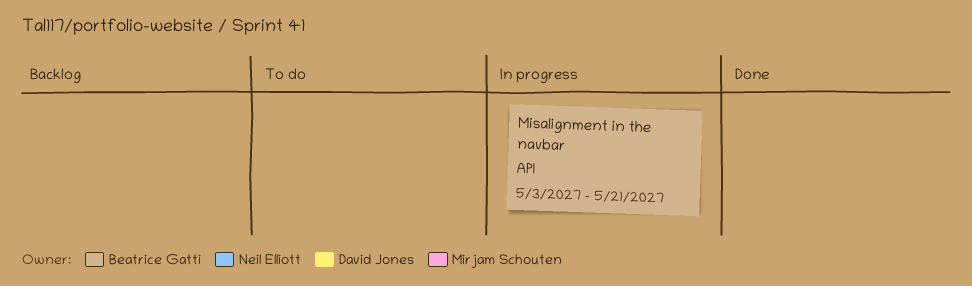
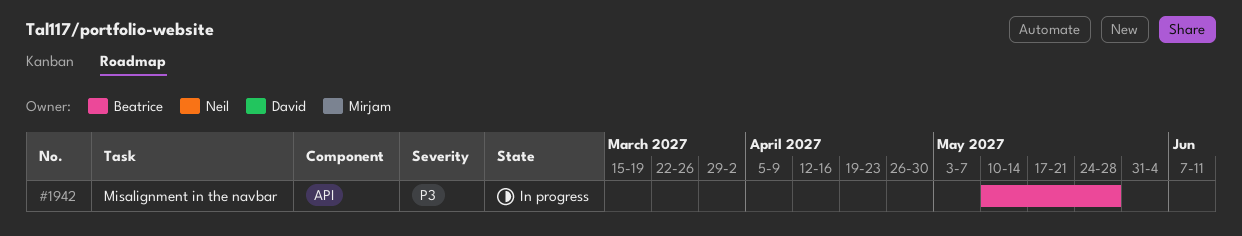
Misalignment in the navbar, start: May 3 -> May 10
Misalignment in the navbar, due: May 21 -> May 28

